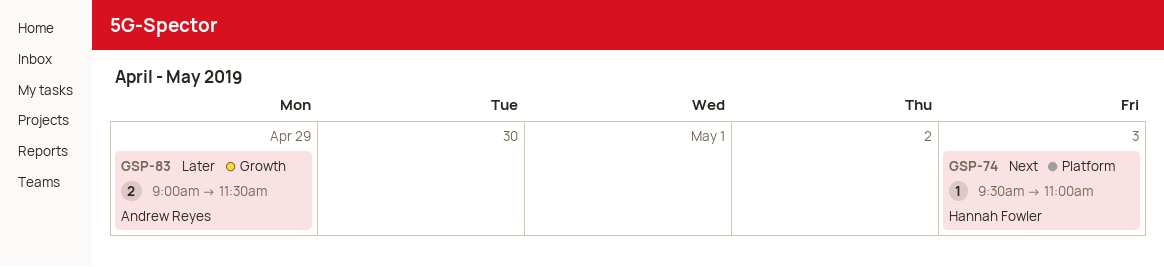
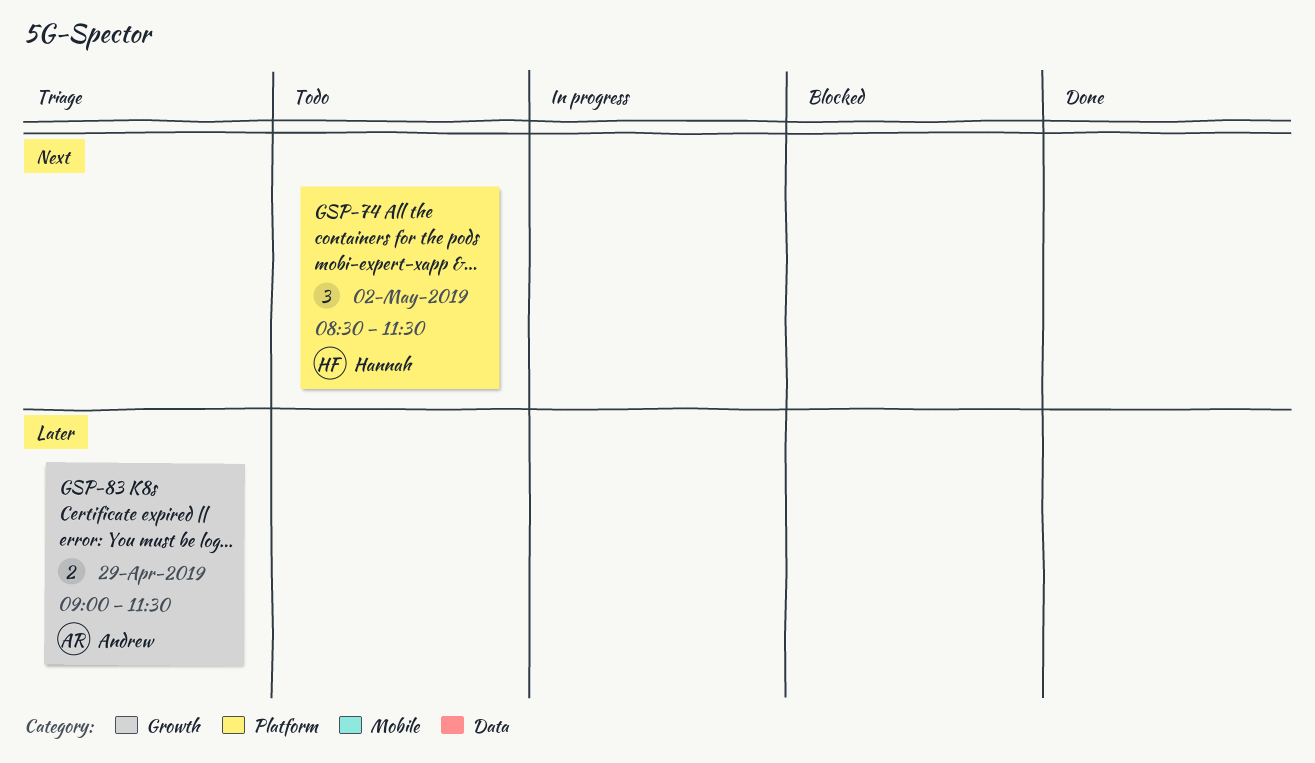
GSP-74, estimate: 1 -> 3
GSP-74, day: May 3 -> May 2
GSP-74, begins: 09:30 -> 08:30
GSP-74, ends: 11:00 -> 11:30

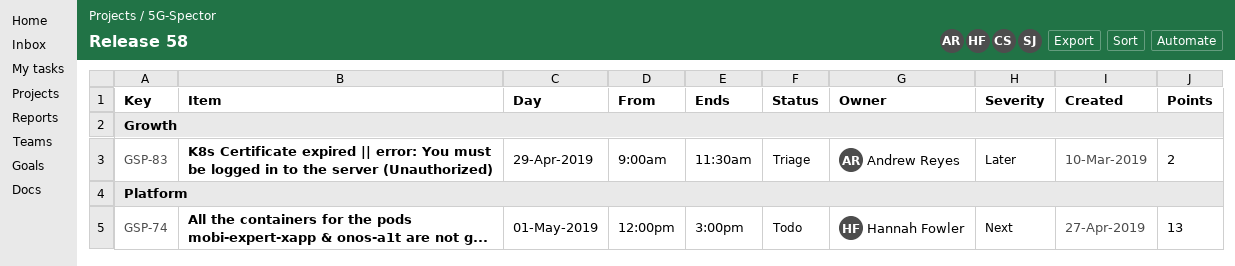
GSP-74, estimate: 3 -> 13
GSP-74, day: May 2 -> May 1
GSP-74, begins: 08:30 -> 12:00
GSP-74, ends: 11:30 -> 15:00

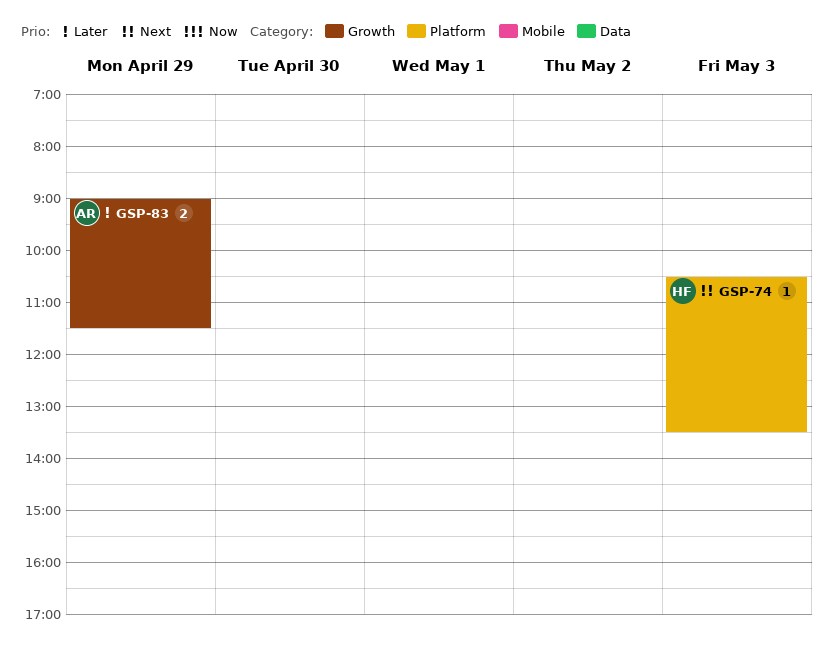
GSP-74, estimate: 13 -> 1
GSP-74, day: May 1 -> May 3
GSP-74, begins: 12:00 -> 10:30
GSP-74, ends: 15:00 -> 13:30

